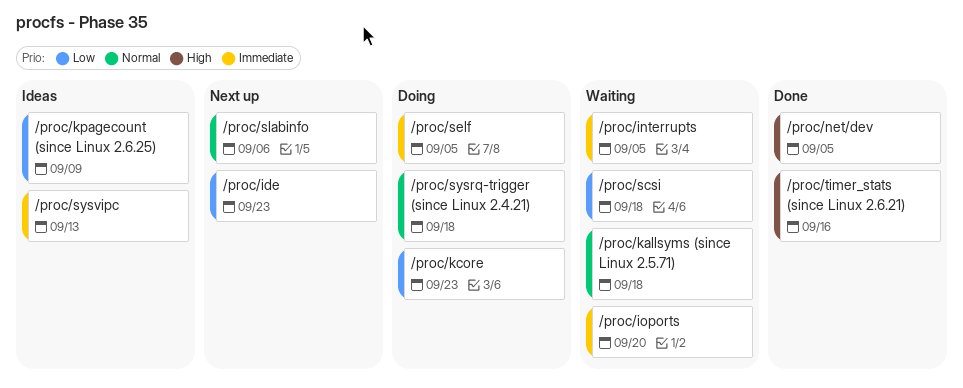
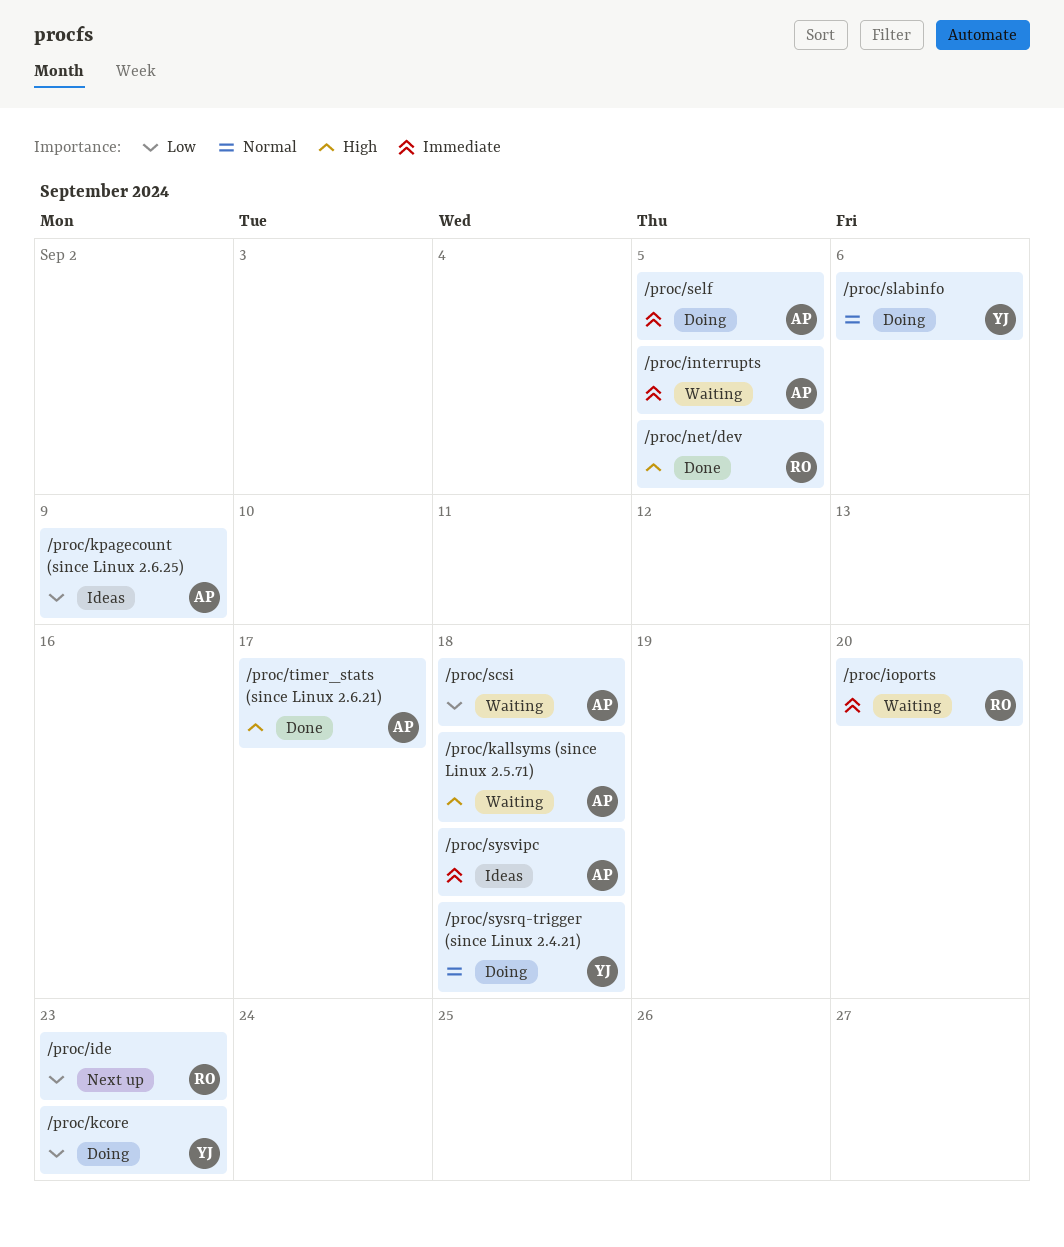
/proc/kallsyms (since Linux 2.5.71), priority: Normal -> High
/proc/slabinfo, status: Next up -> Doing
/proc/sysvipc, due: Sep 13 -> Sep 18
/proc/timer_stats (since Linux 2.6.21), due: Sep 16 -> Sep 17

